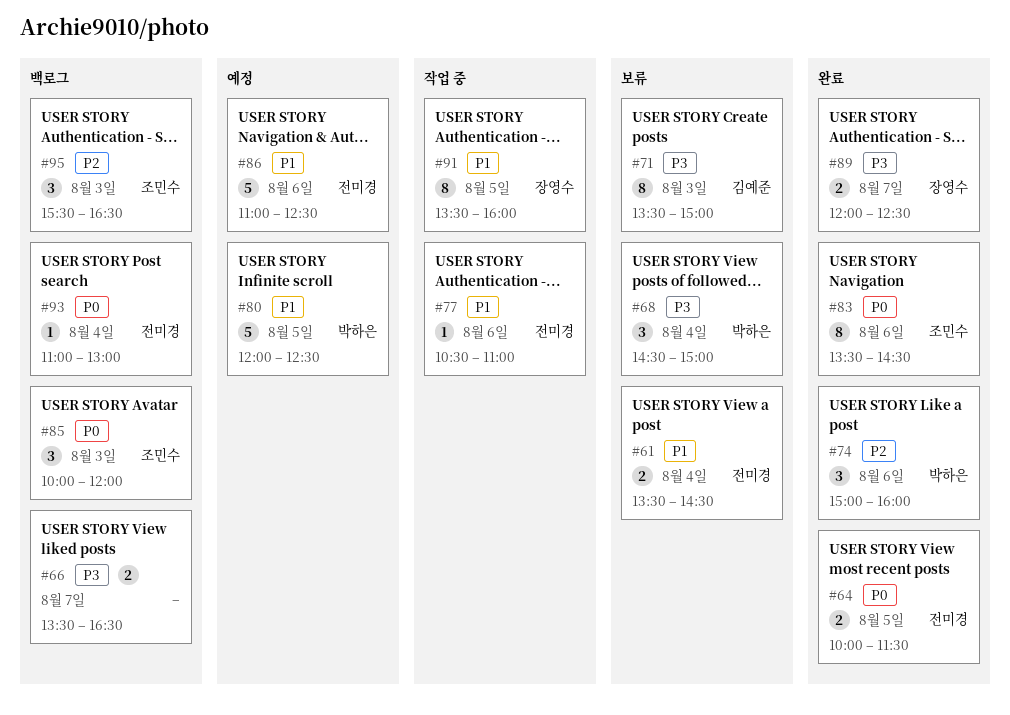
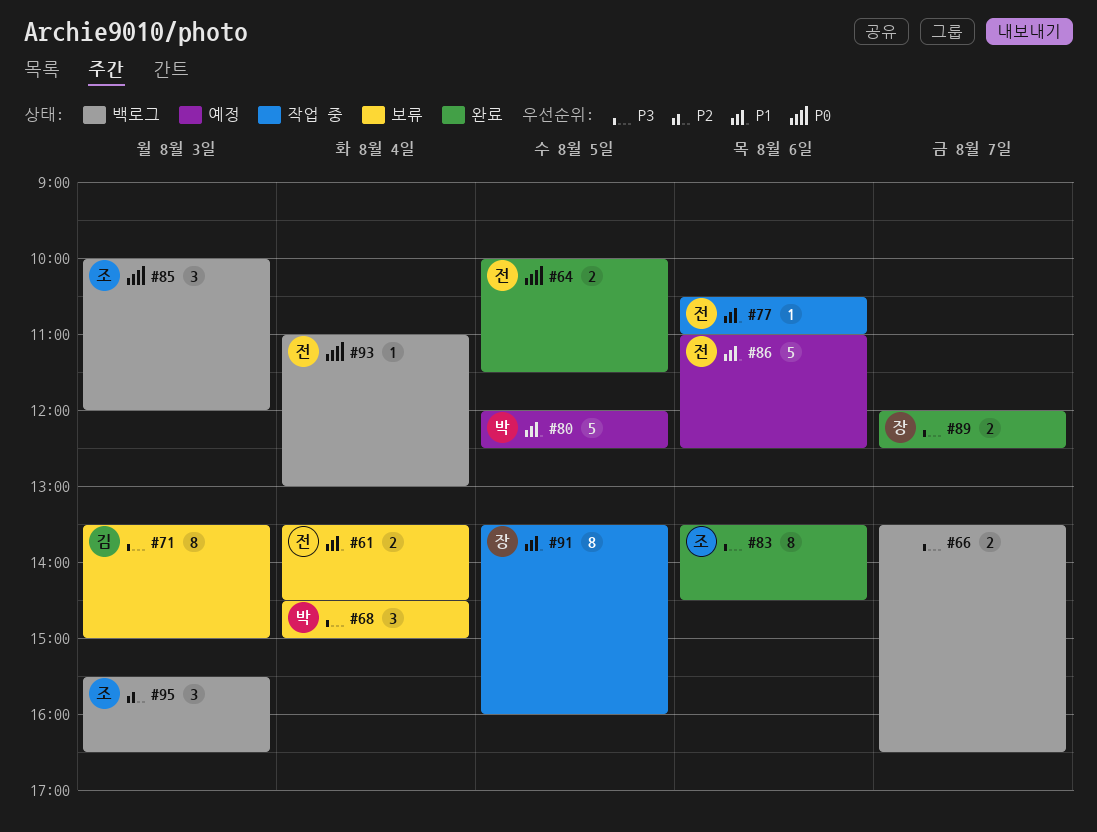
#74: present -> none
#83, priority: P0 -> P3

